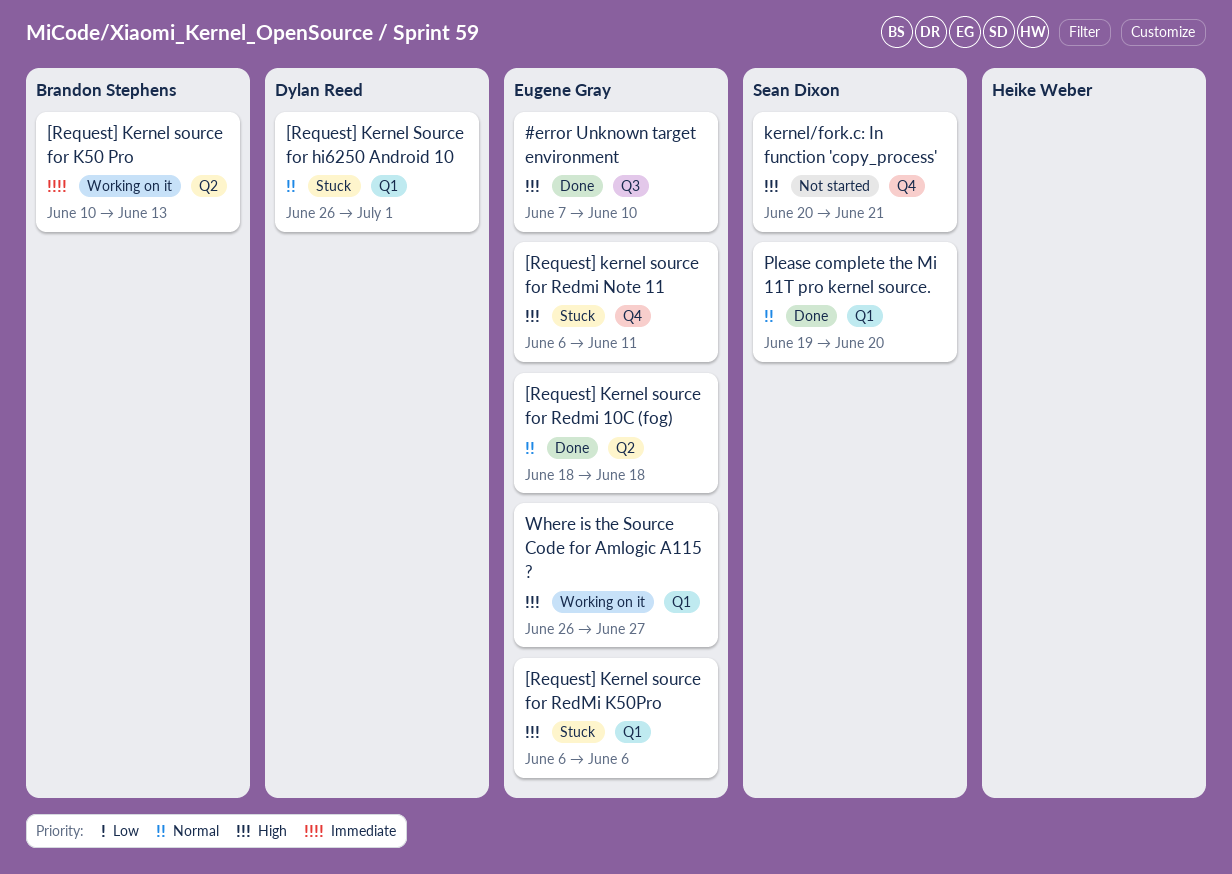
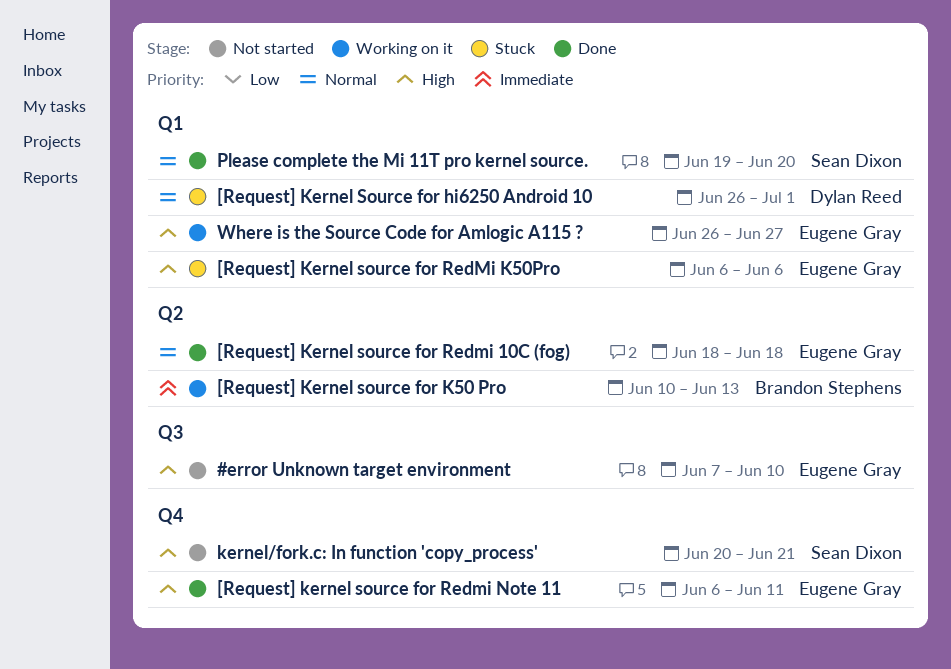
#error Unknown target environment, status: Done -> Not started
[Request] kernel source for Redmi Note 11, status: Stuck -> Done

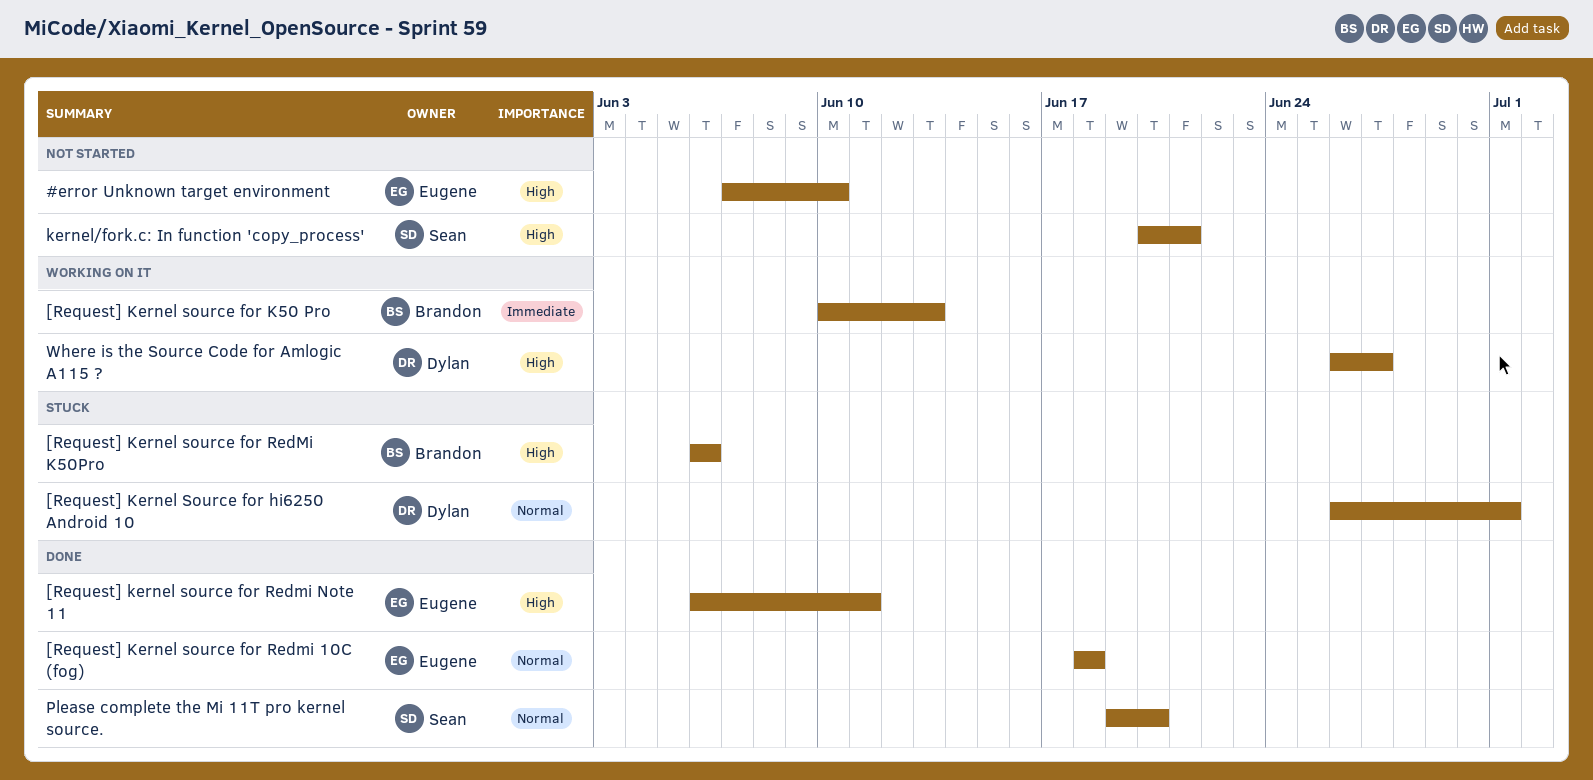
[Request] Kernel source for RedMi K50Pro, owner: Eugene Gray -> Brandon Stephens
Where is the Source Code for Amlogic A115 ?, owner: Eugene Gray -> Dylan Reed

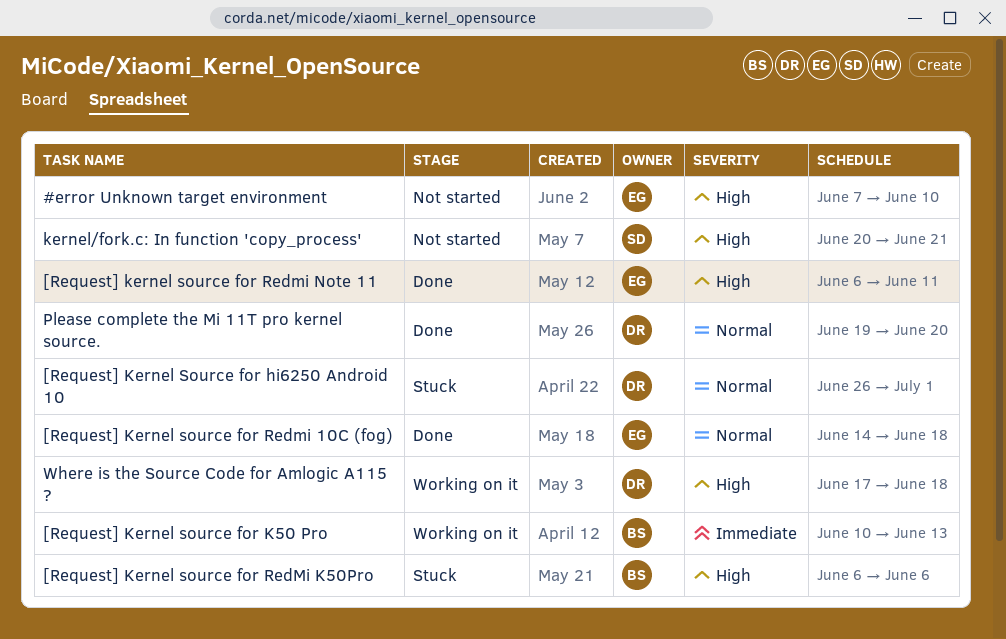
[Request] Kernel source for Redmi 10C (fog), start: Jun 18 -> Jun 14
Please complete the Mi 11T pro kernel source., owner: Sean -> Dylan
Where is the Source Code for Amlogic A115 ?, start: Jun 26 -> Jun 17
Where is the Source Code for Amlogic A115 ?, due: Jun 27 -> Jun 18

